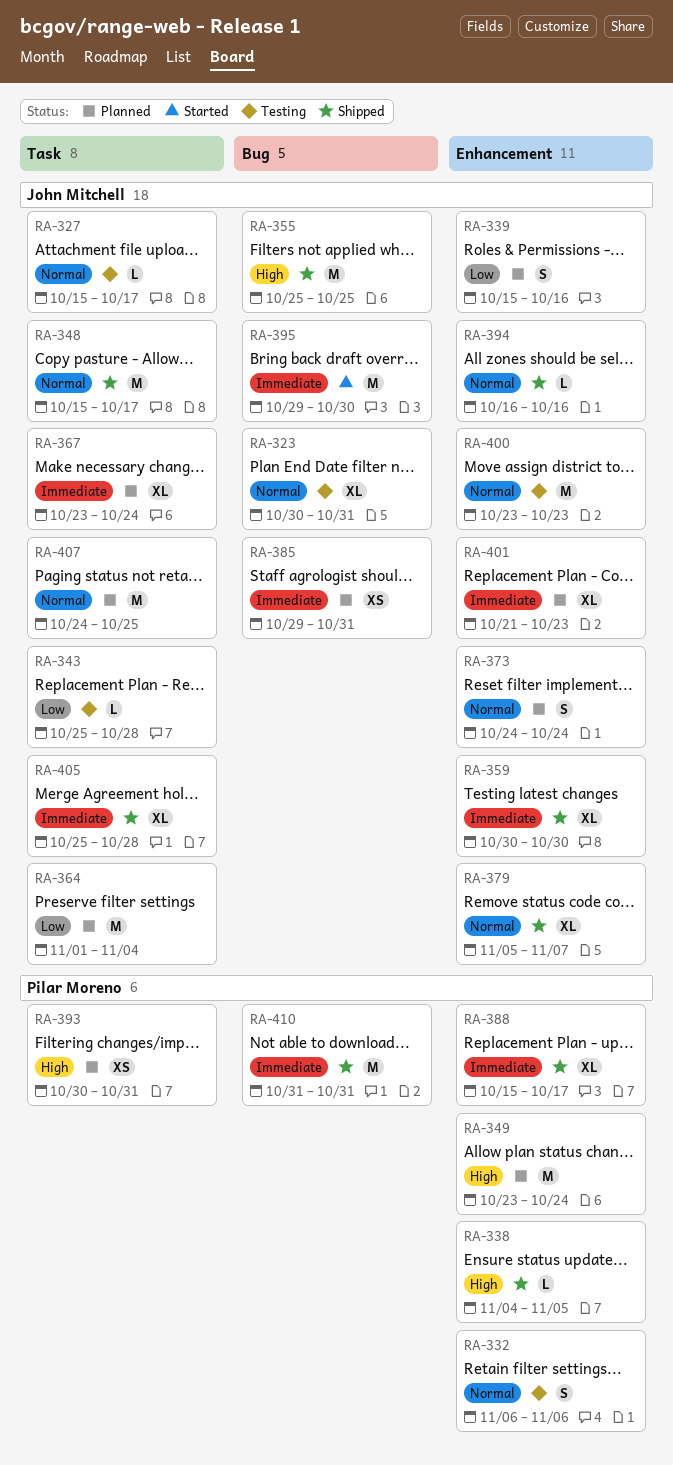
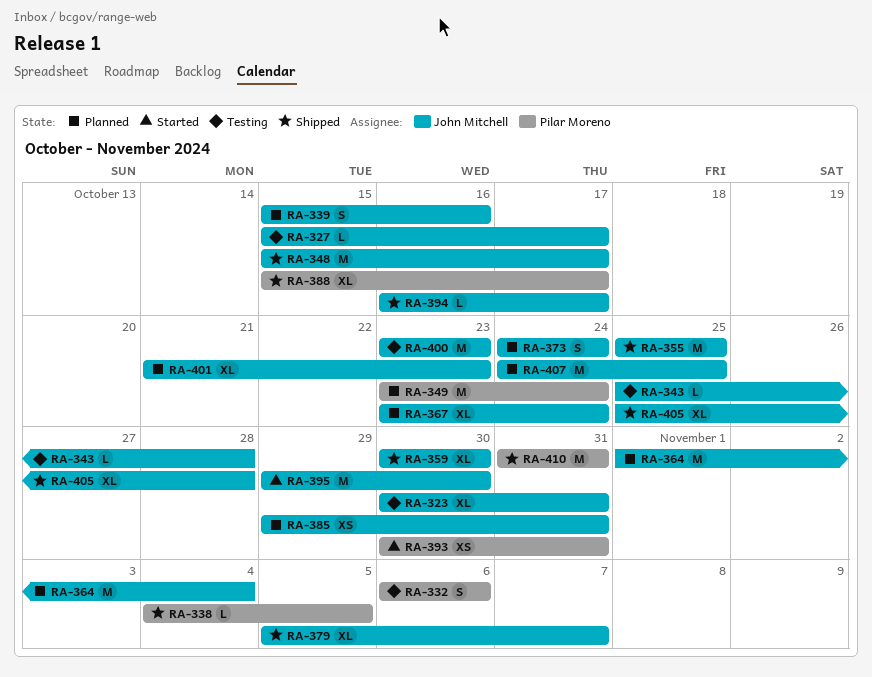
RA-393, status: Planned -> Started
RA-394, due: Oct 16 -> Oct 17

